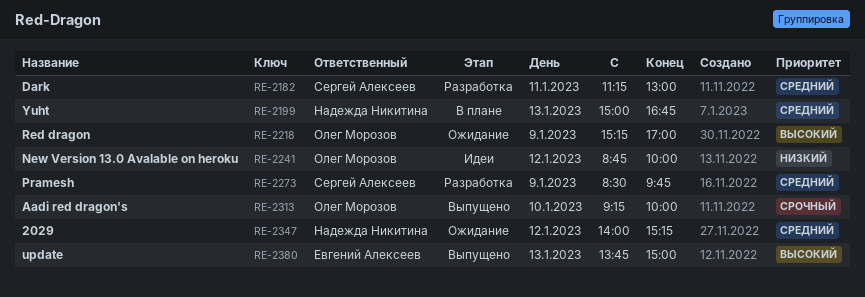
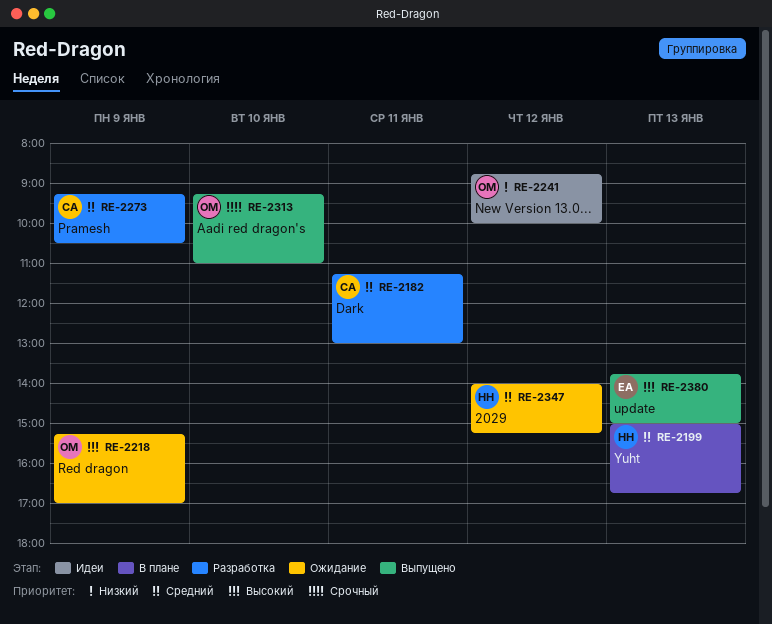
RE-2273, begins: 08:30 -> 09:15
RE-2273, ends: 09:45 -> 10:30
RE-2313, ends: 10:00 -> 11:00

